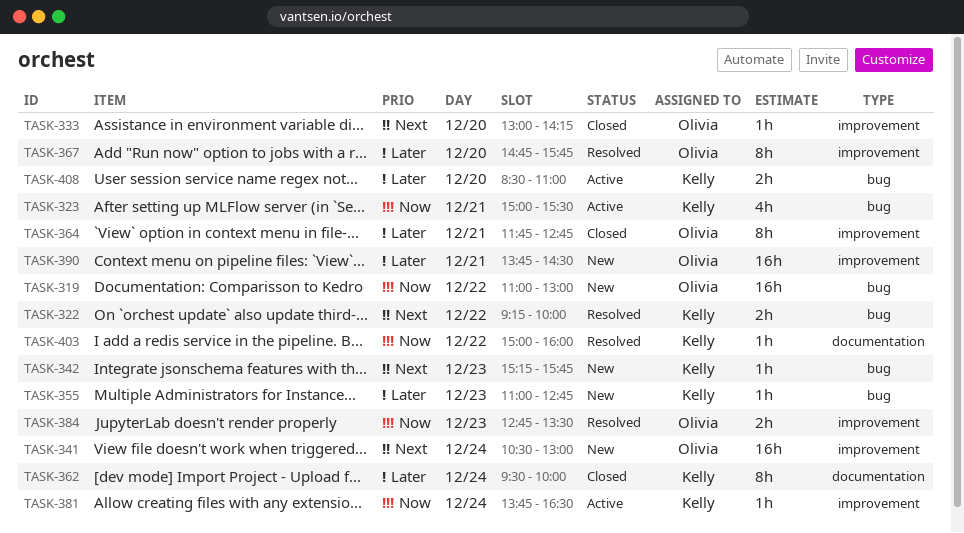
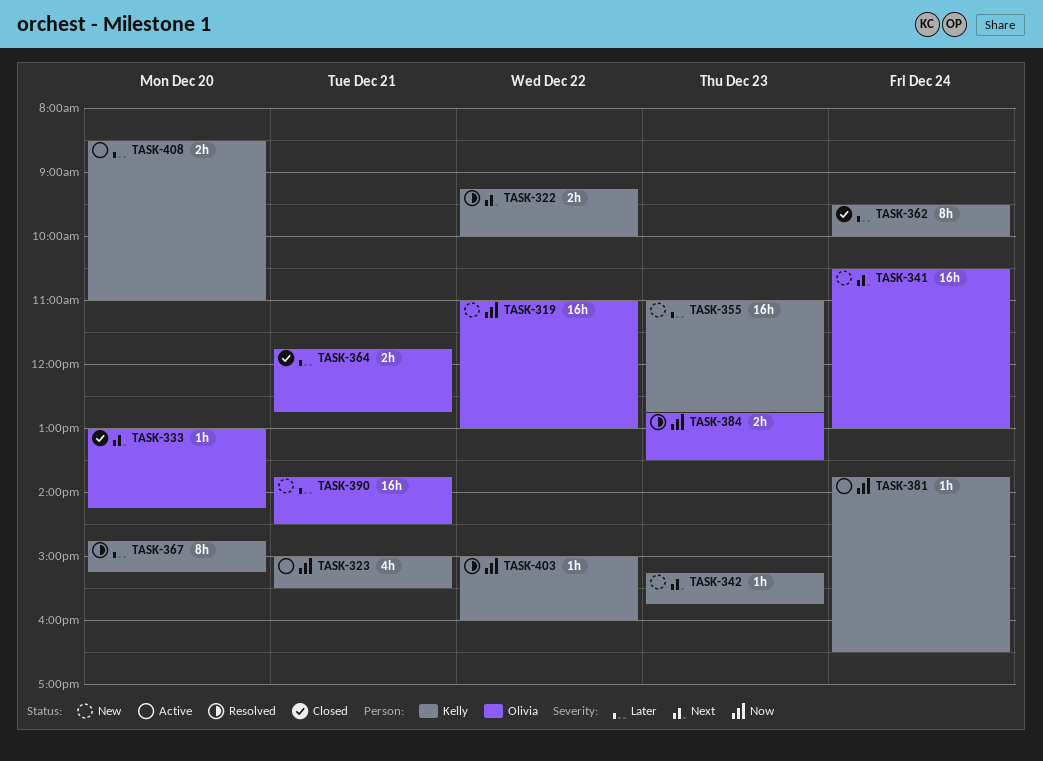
TASK-355, estimate: 1h -> 16h
TASK-364, estimate: 8h -> 2h
TASK-367, owner: Olivia -> Kelly
TASK-367, ends: 15:45 -> 15:15

